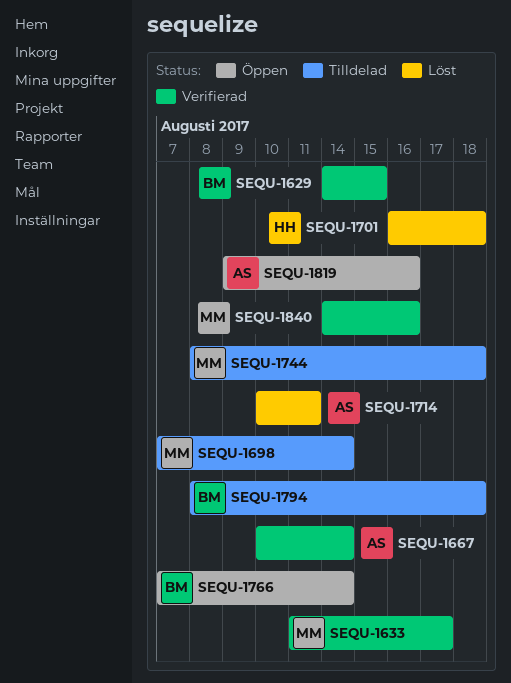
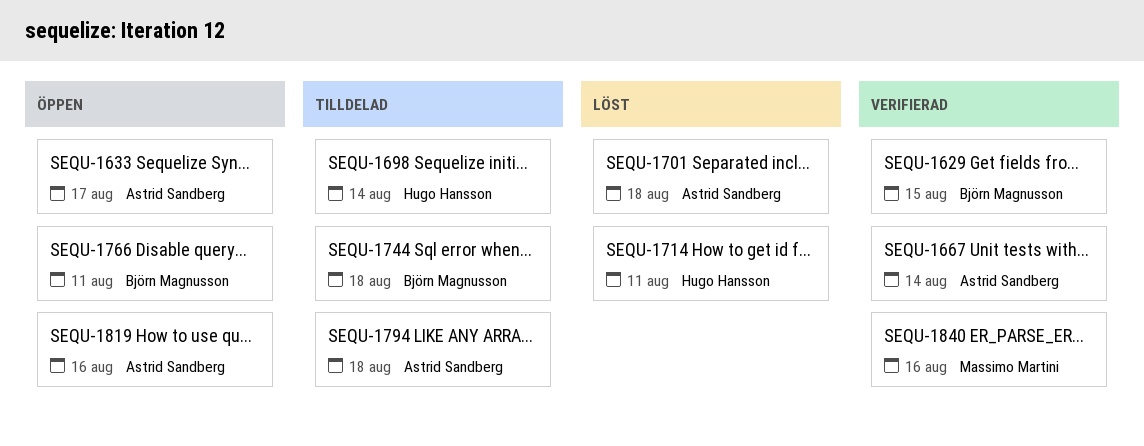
SEQU-1633, status: Verifierad -> Öppen
SEQU-1633, owner: Massimo Martini -> Astrid Sandberg
SEQU-1698, owner: Massimo Martini -> Hugo Hansson
SEQU-1701, owner: Hugo Hansson -> Astrid Sandberg
SEQU-1714, owner: Astrid Sandberg -> Hugo Hansson
SEQU-1744, owner: Massimo Martini -> Björn Magnusson
SEQU-1766, due: Aug 14 -> Aug 11
SEQU-1794, owner: Björn Magnusson -> Astrid Sandberg

